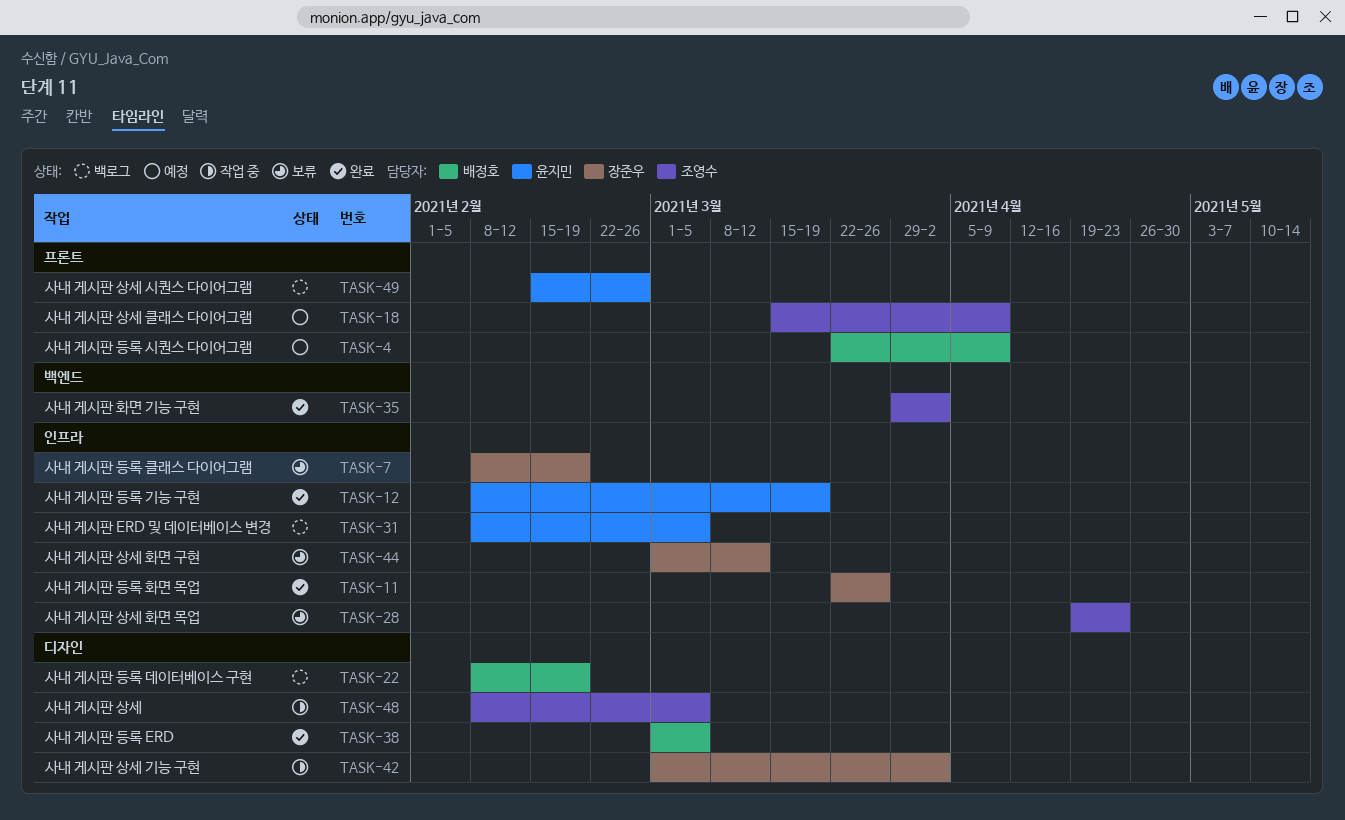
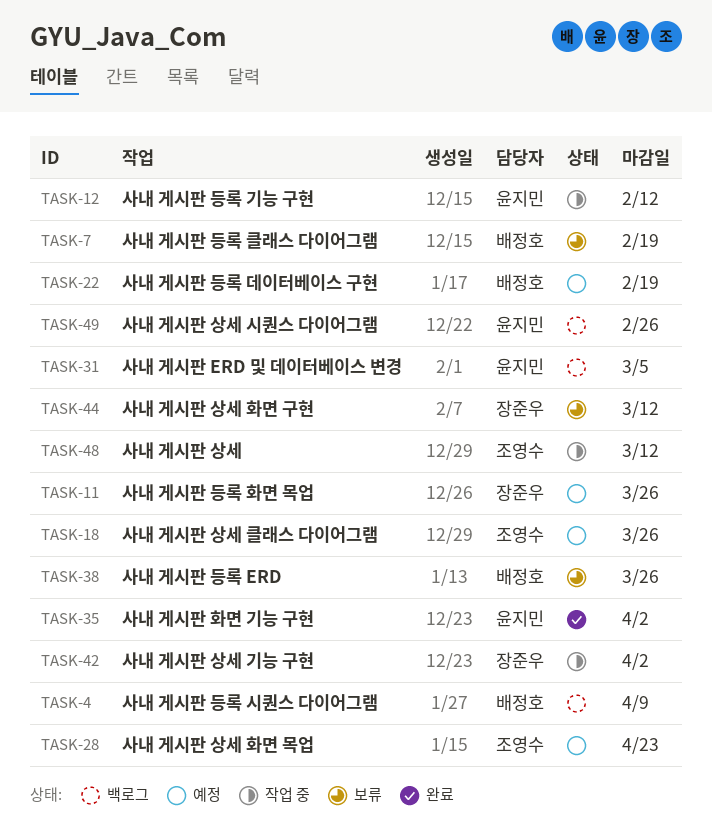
TASK-4, status: 예정 -> 백로그
TASK-7, owner: 장준우 -> 배정호
TASK-11, status: 완료 -> 예정
TASK-12, status: 완료 -> 작업 중
TASK-12, due: Mar 19 -> Feb 12
TASK-18, due: Apr 9 -> Mar 26
TASK-22, status: 백로그 -> 예정
TASK-28, status: 보류 -> 예정
TASK-35, owner: 조영수 -> 윤지민
TASK-38, status: 완료 -> 보류
TASK-38, due: Mar 5 -> Mar 26
TASK-48, due: Mar 5 -> Mar 12

